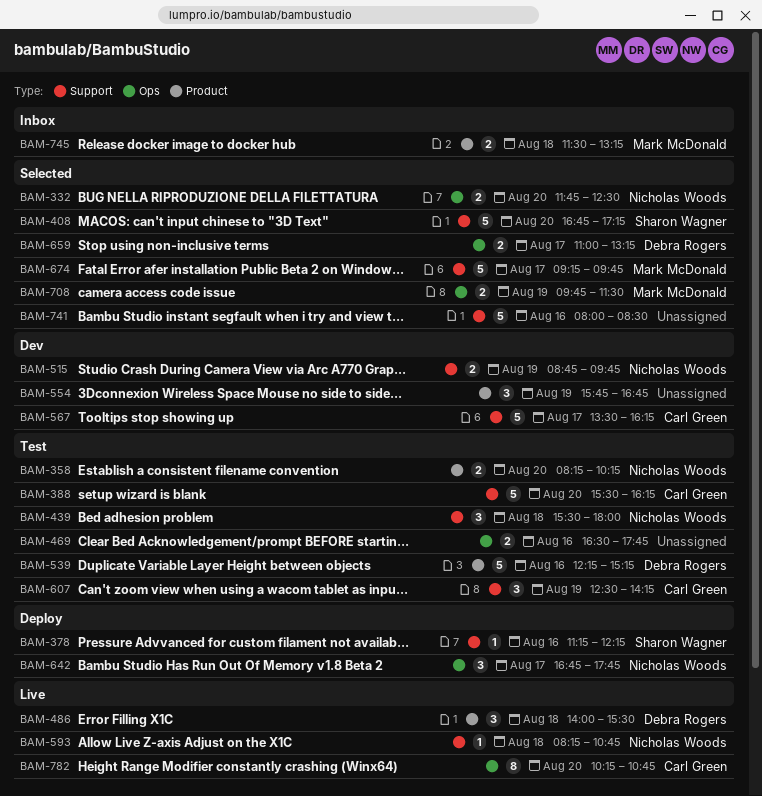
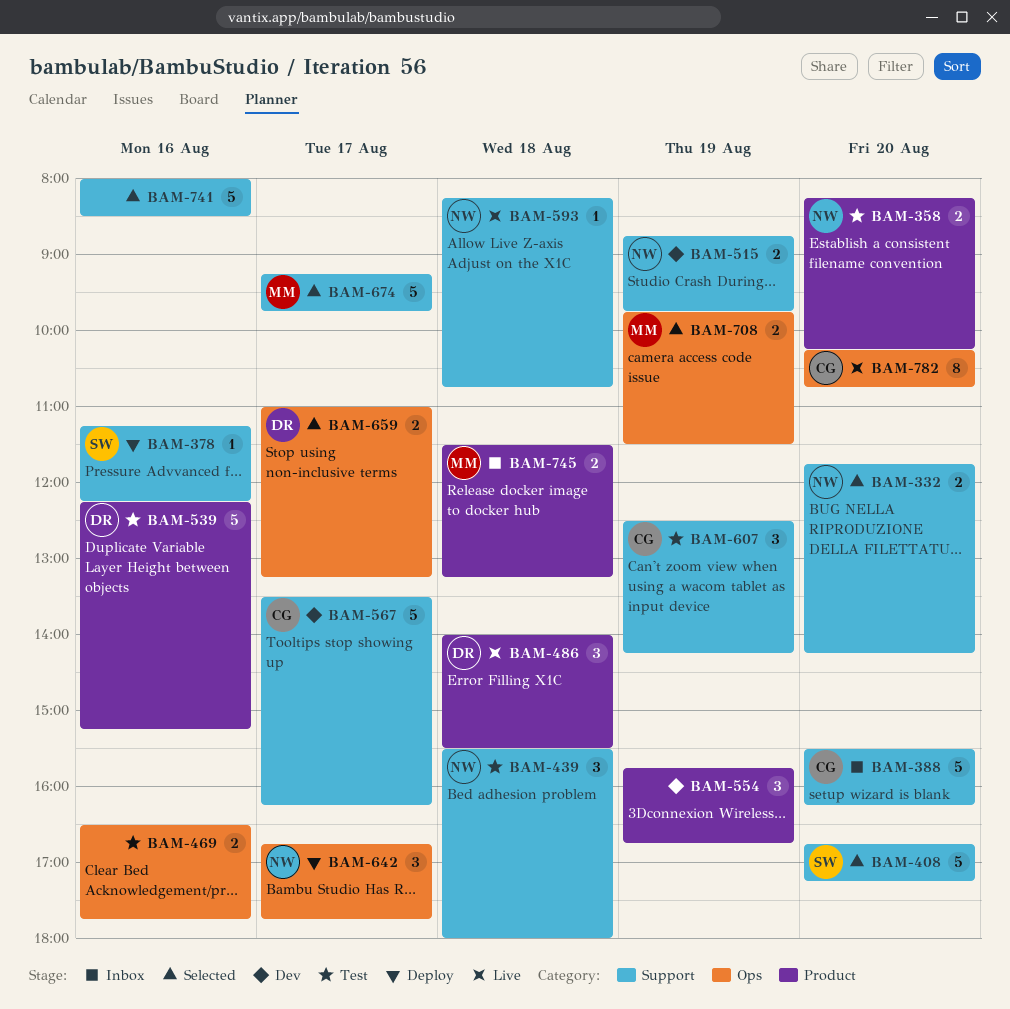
BAM-332, label: Ops -> Support
BAM-332, ends: 12:30 -> 14:15
BAM-388, status: Test -> Inbox

